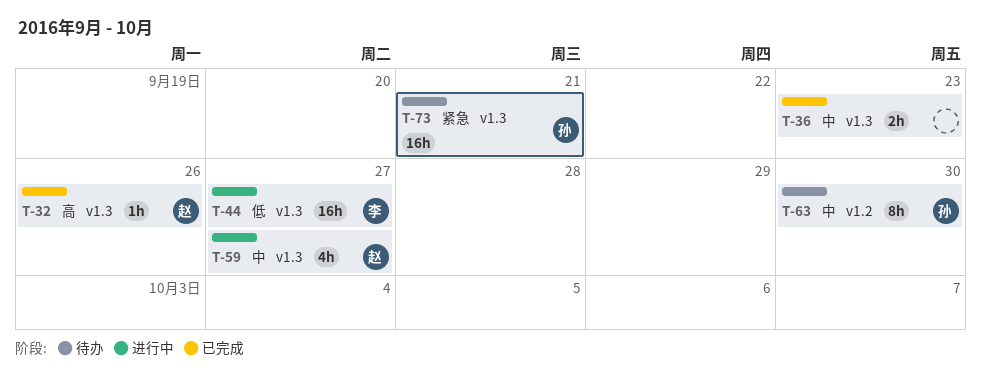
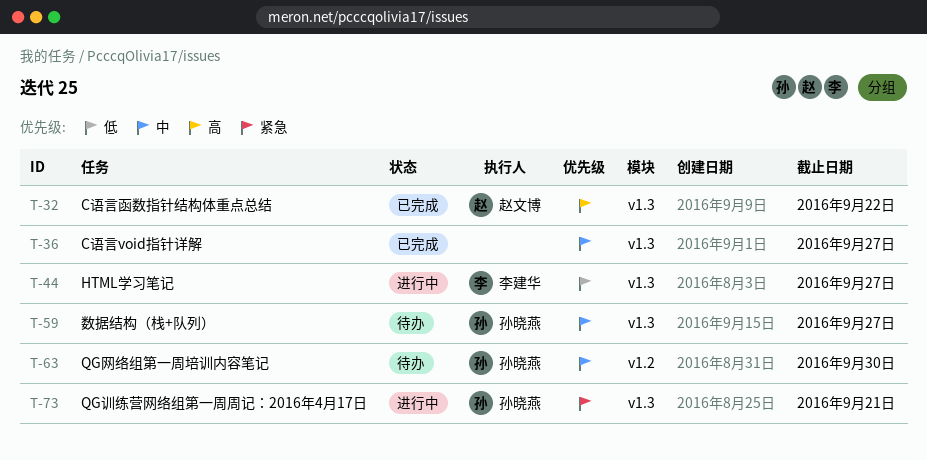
T-32, due: Sep 26 -> Sep 22
T-36, due: Sep 23 -> Sep 27
T-59, status: 进行中 -> 待办
T-59, owner: 赵文博 -> 孙晓燕
T-73, status: 待办 -> 进行中

